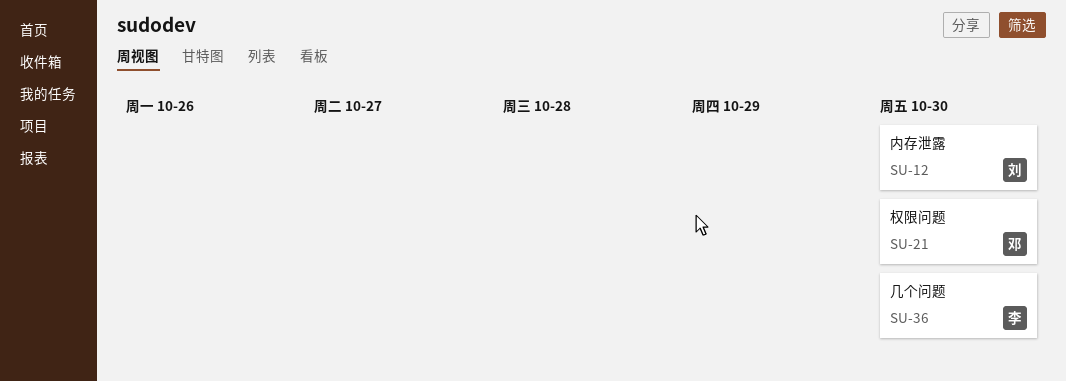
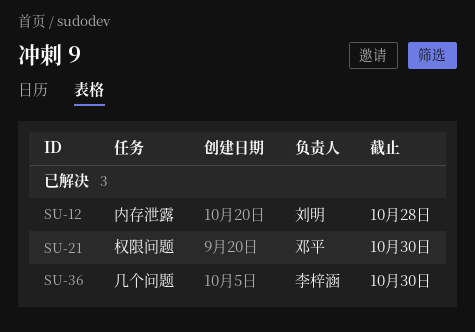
SU-12, due: Oct 30 -> Oct 28

